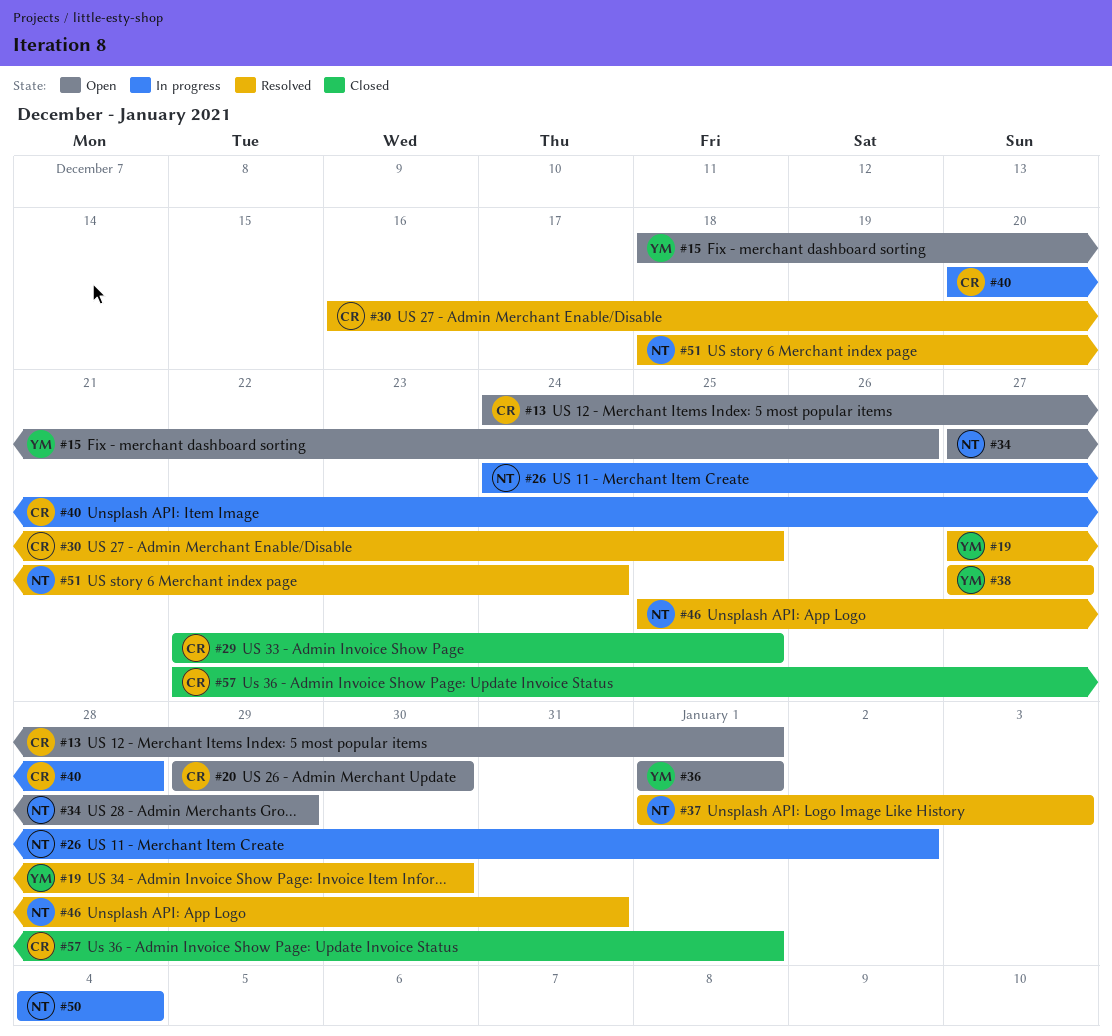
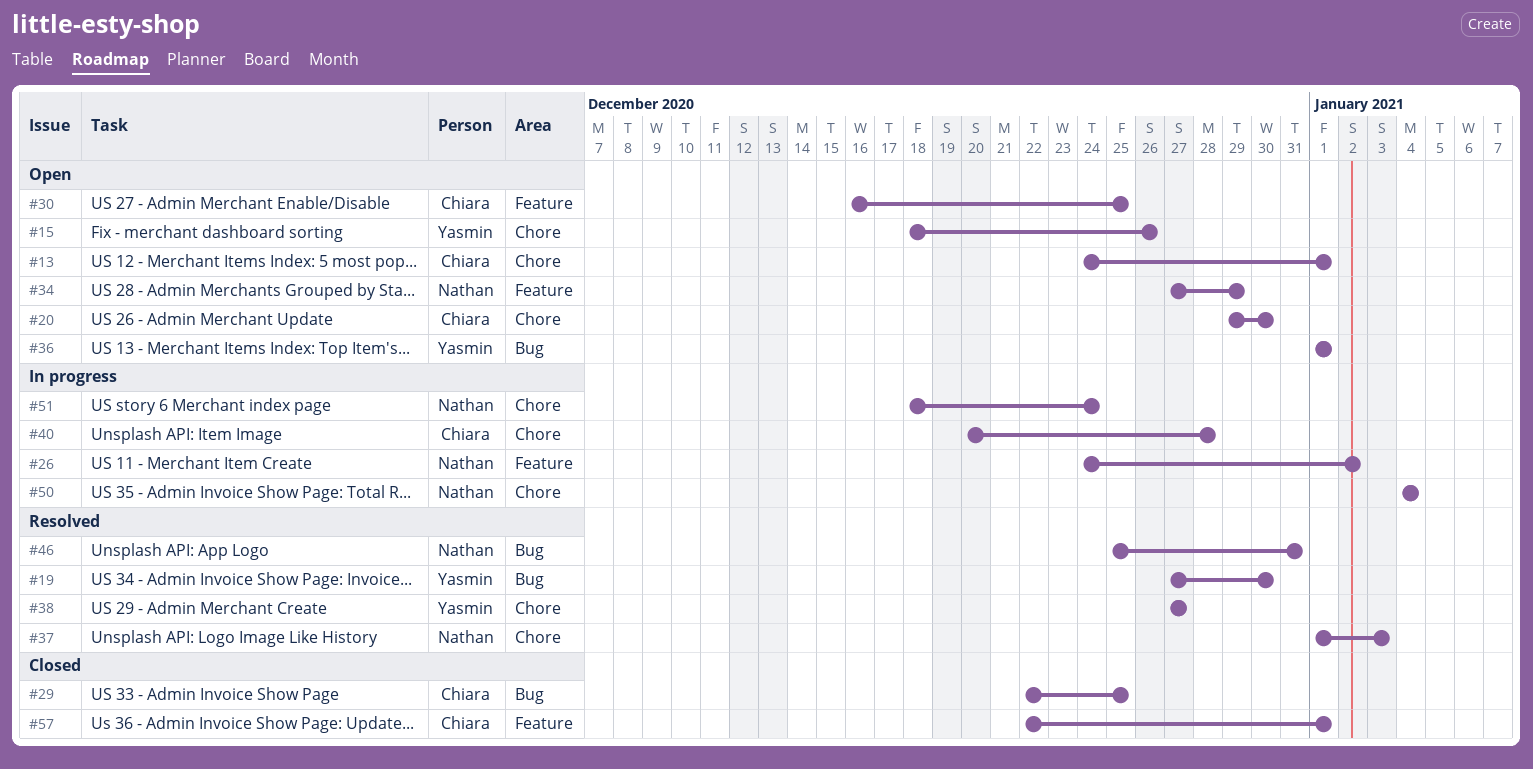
#30, status: Resolved -> Open
#51, status: Resolved -> In progress

